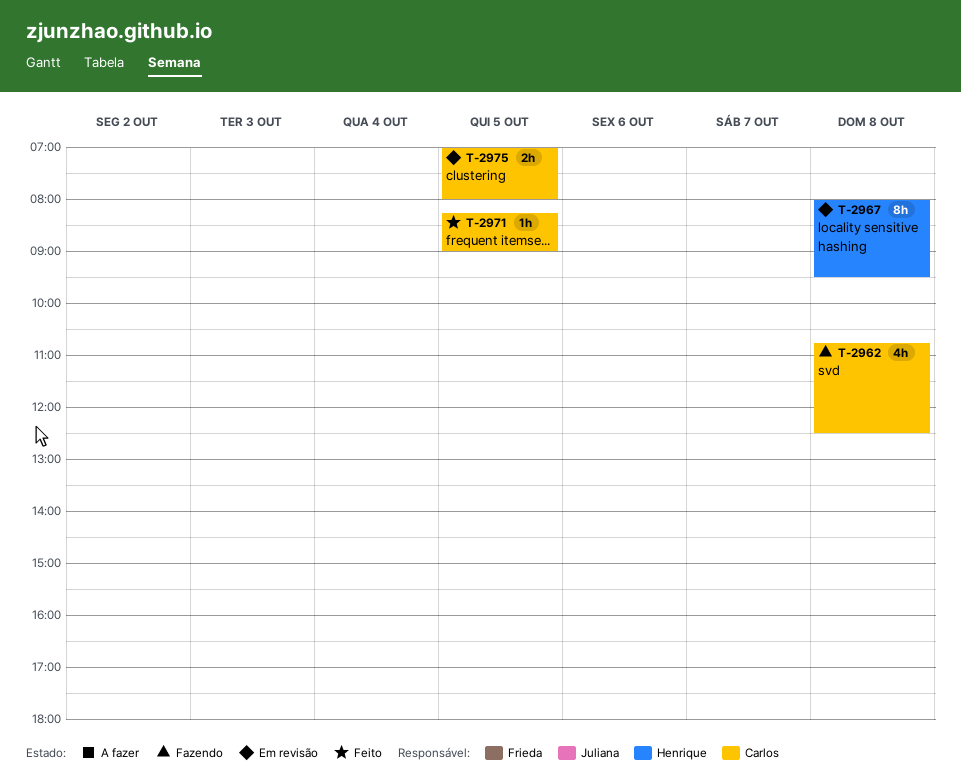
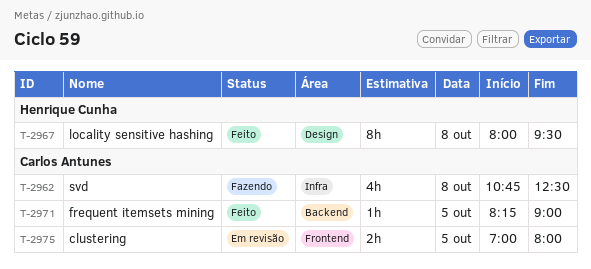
T-2967, status: Em revisão -> Feito

